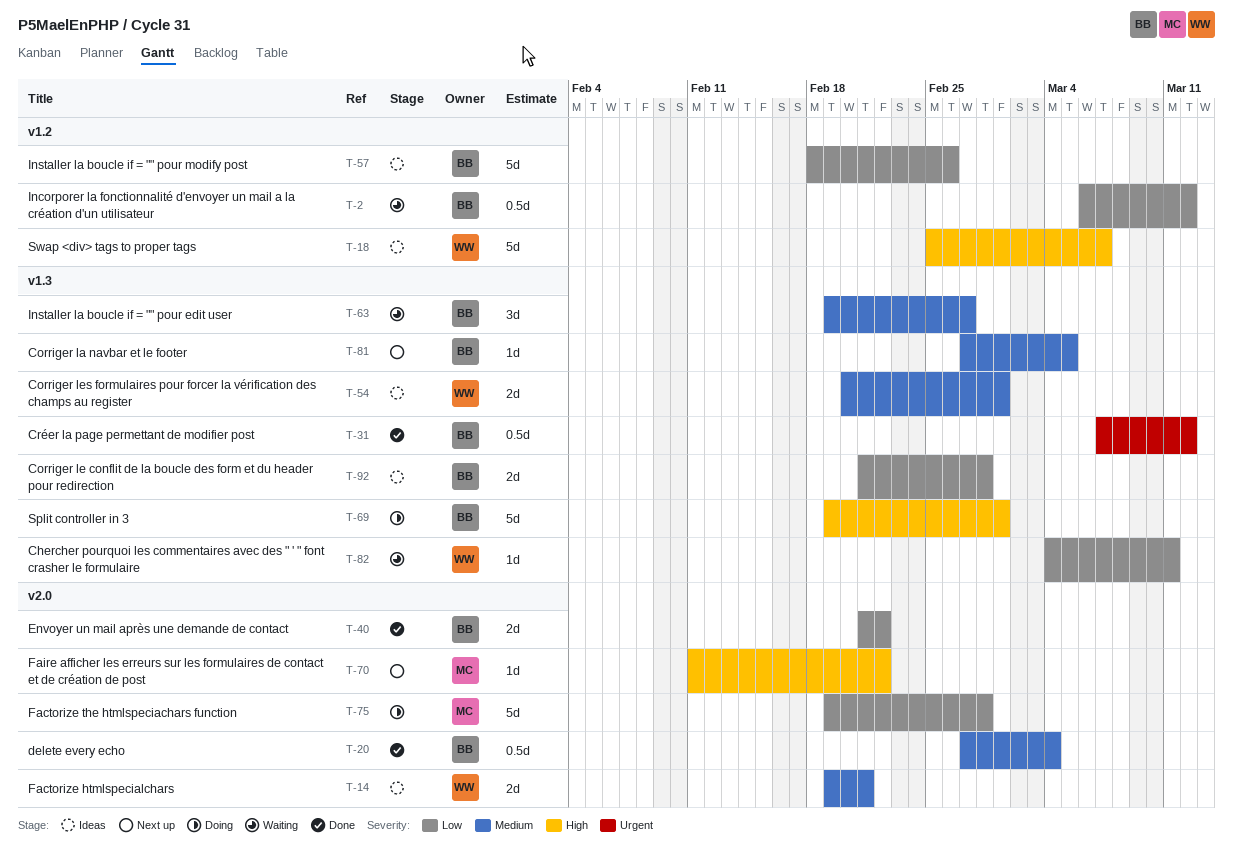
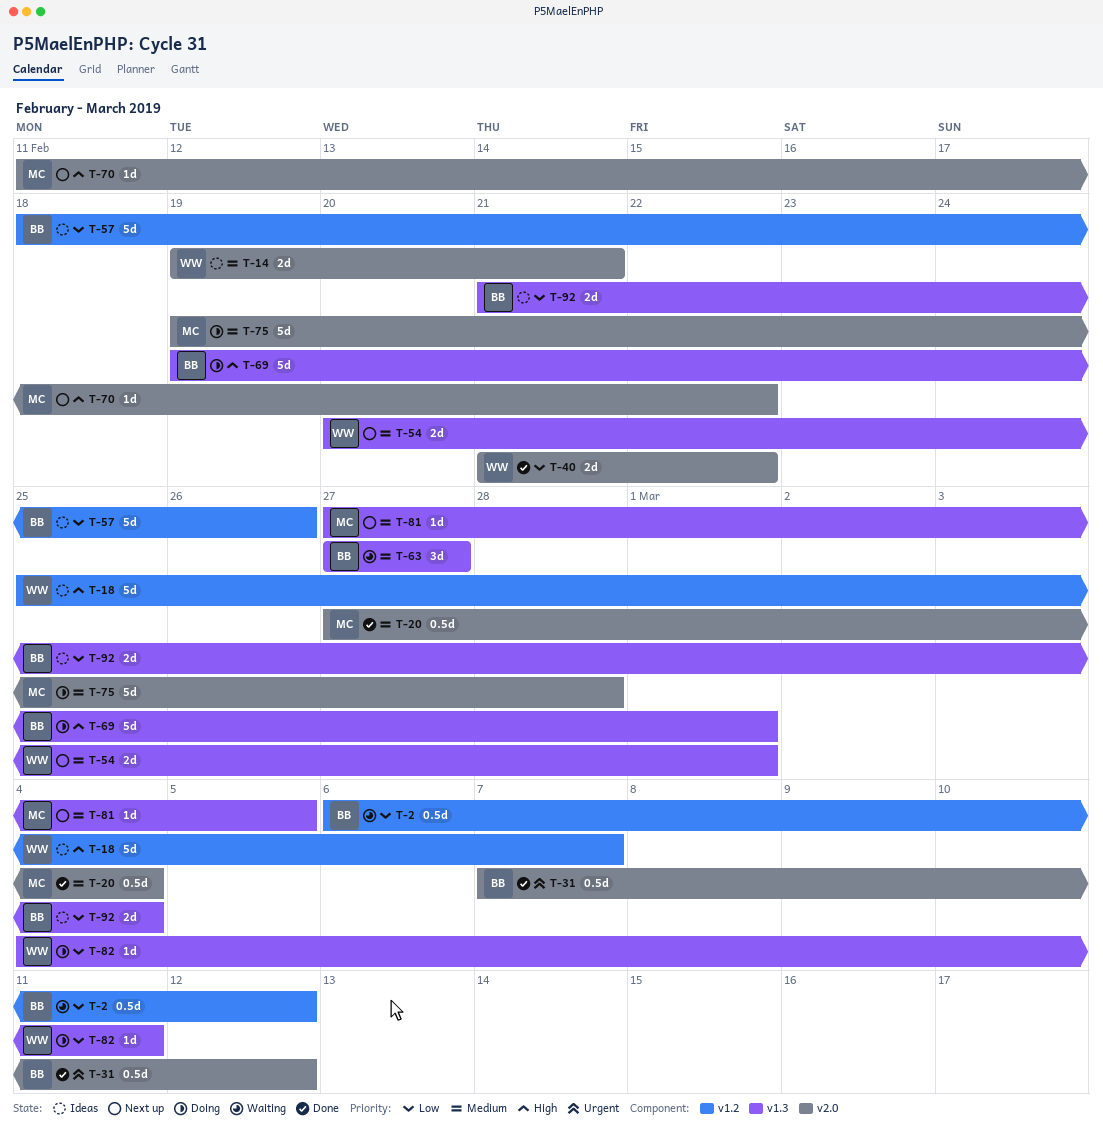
T-20, owner: BB -> MC
T-31, label: v1.3 -> v2.0
T-40, owner: BB -> WW
T-54, status: Ideas -> Next up
T-63, start: Feb 19 -> Feb 27
T-75, priority: Low -> Medium
T-81, owner: BB -> MC
T-82, status: Waiting -> Doing
T-92, due: Feb 28 -> Mar 4

